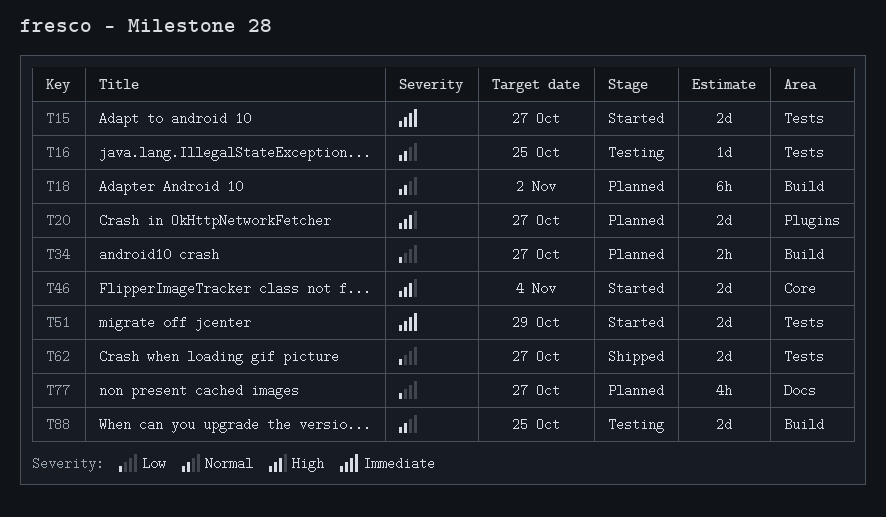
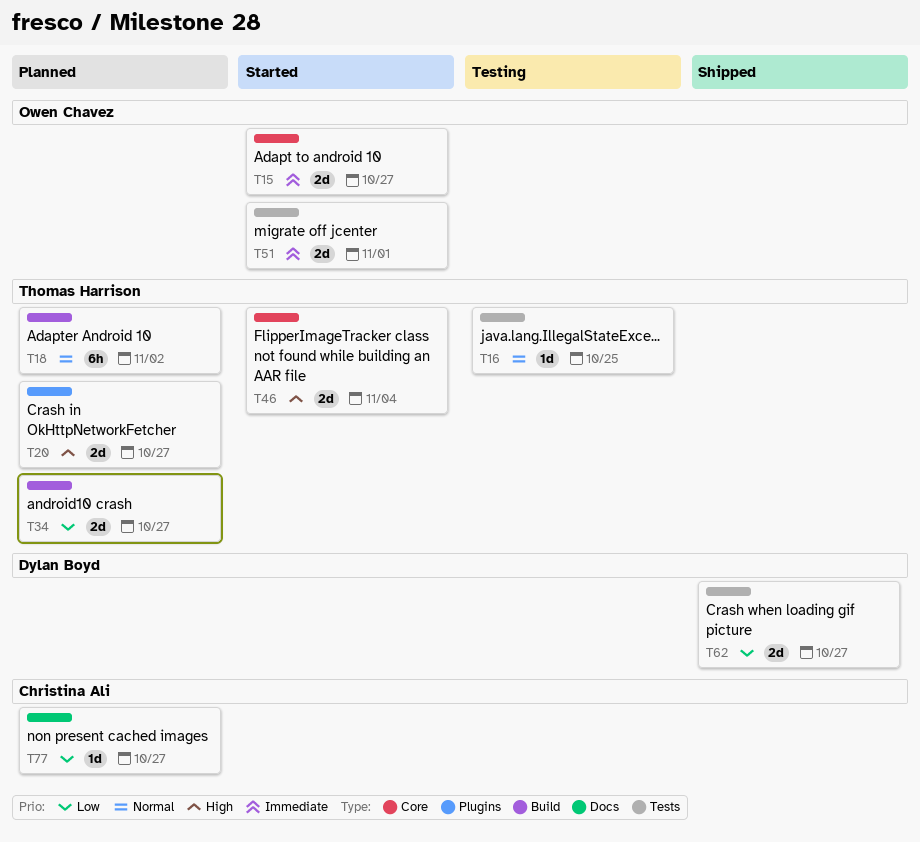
T15, label: Tests -> Core
T34, estimate: 2h -> 2d
T51, due: Oct 29 -> Nov 1
T77, estimate: 4h -> 1d
T88: present -> none

